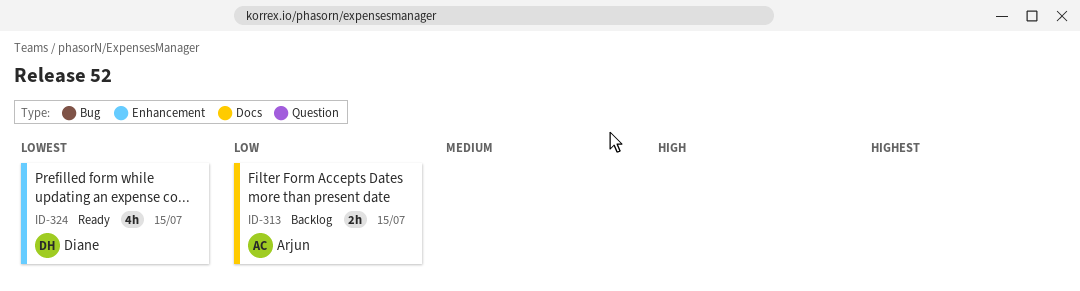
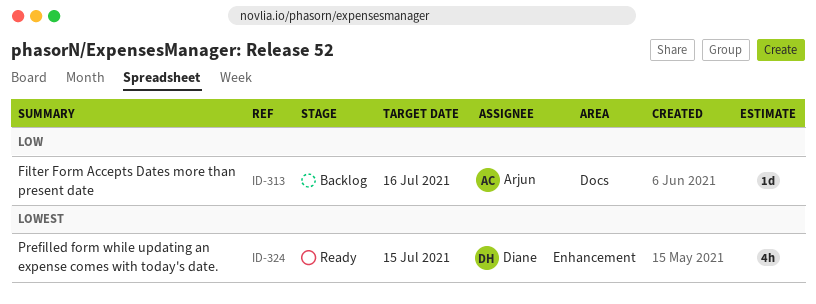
ID-313, estimate: 2h -> 1d
ID-313, due: Jul 15 -> Jul 16

